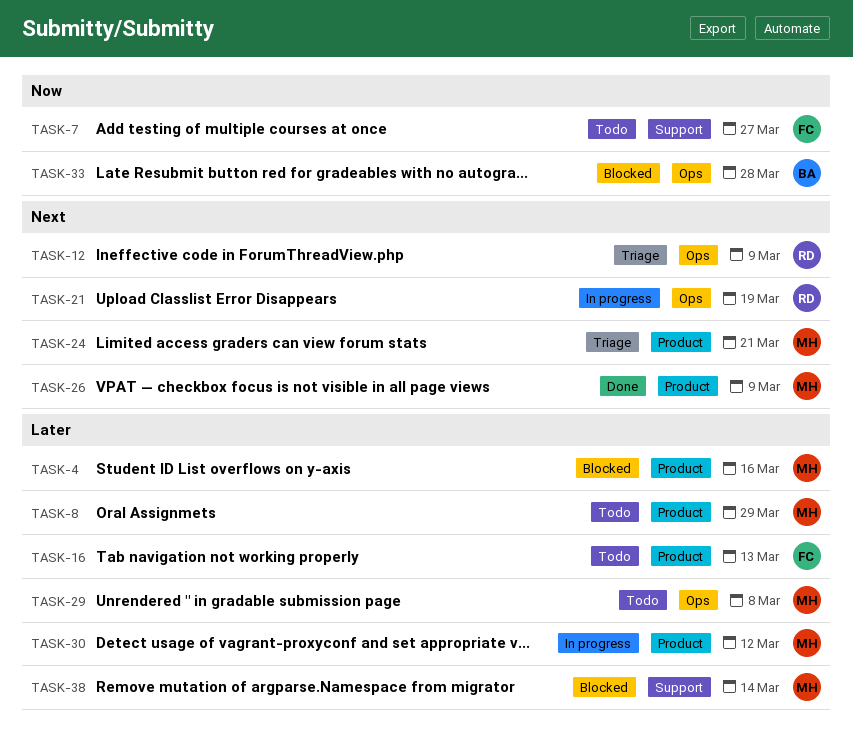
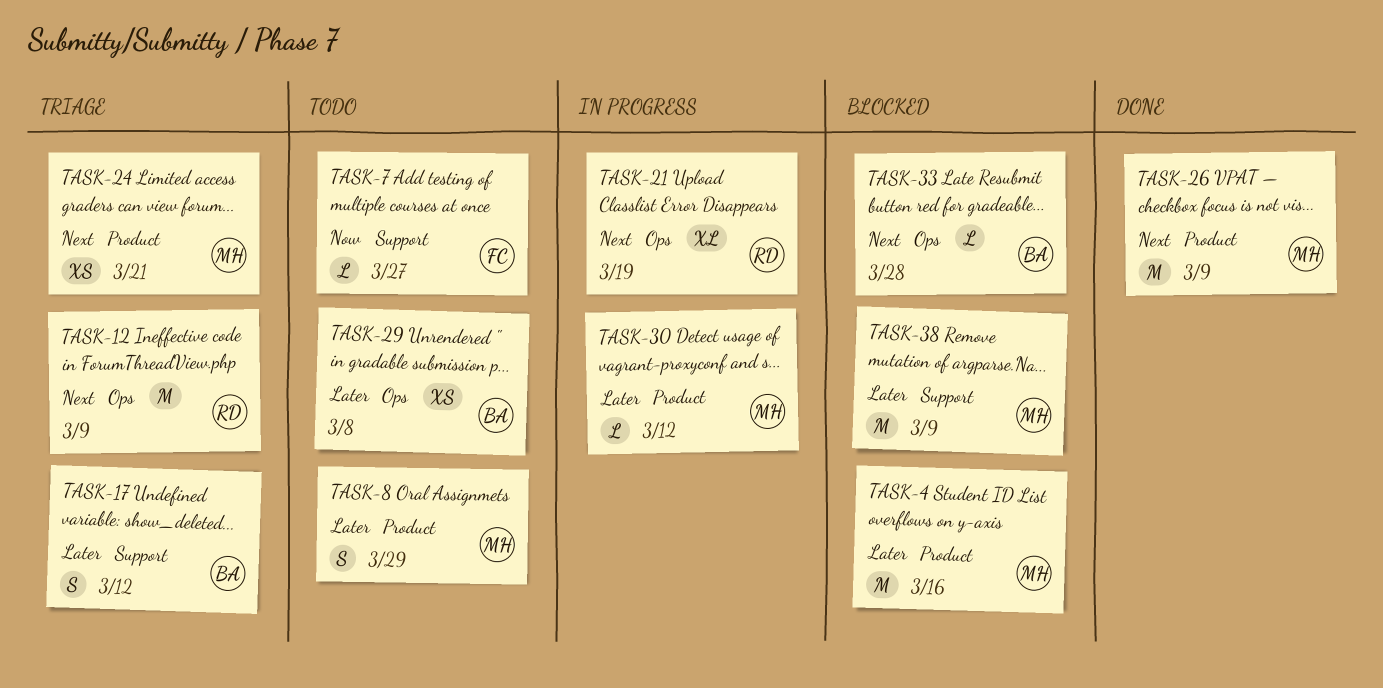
TASK-16: present -> none
TASK-17: none -> present
TASK-29, owner: MH -> BA
TASK-33, priority: Now -> Next
TASK-38, due: Mar 14 -> Mar 9

